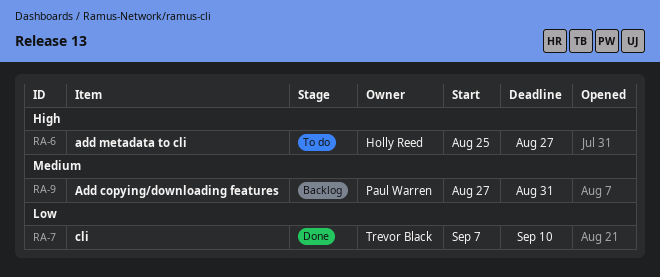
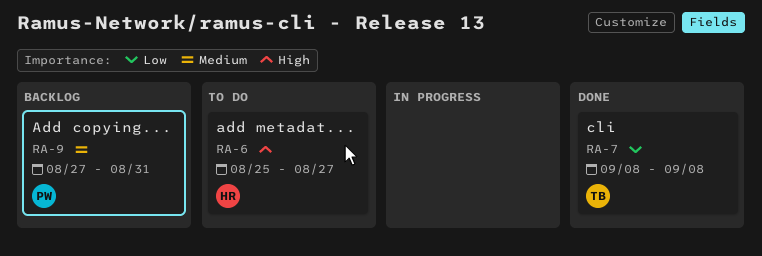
RA-7, start: Sep 7 -> Sep 8
RA-7, due: Sep 10 -> Sep 8

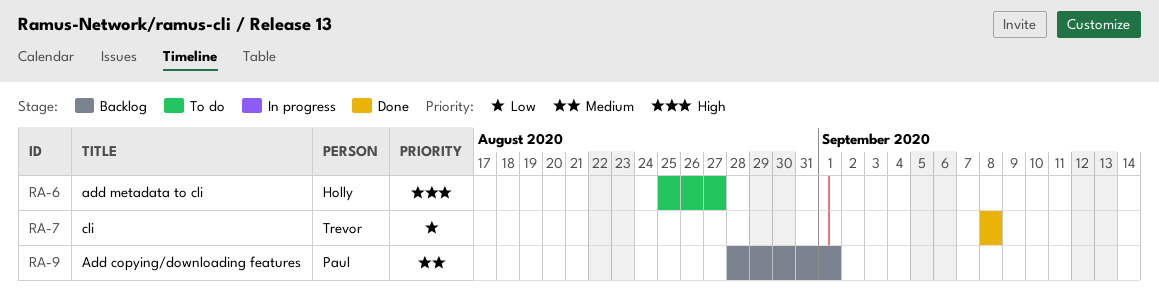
RA-9, start: Aug 27 -> Aug 28
RA-9, due: Aug 31 -> Sep 1

